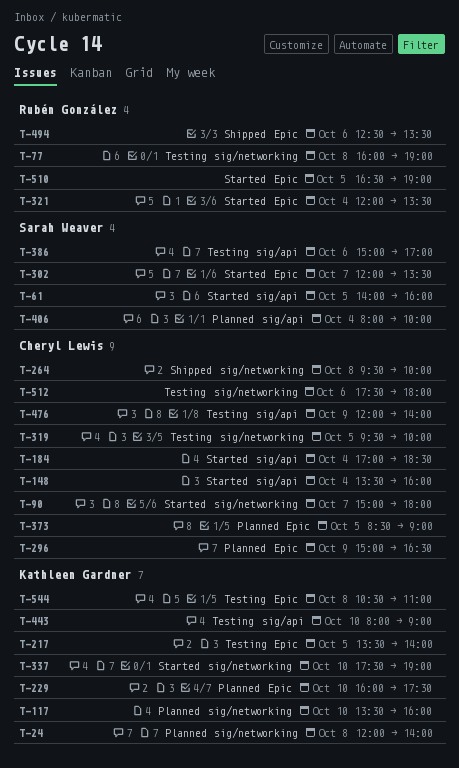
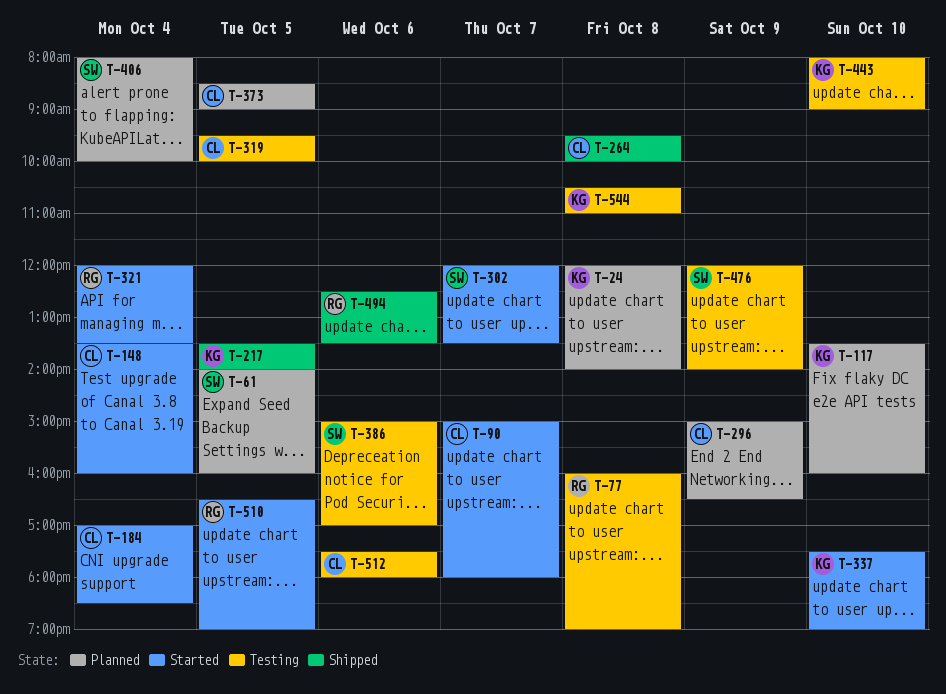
T-61, status: Started -> Planned
T-217, status: Testing -> Shipped
T-229: present -> none
T-476, owner: Cheryl Lewis -> Sarah Weaver

